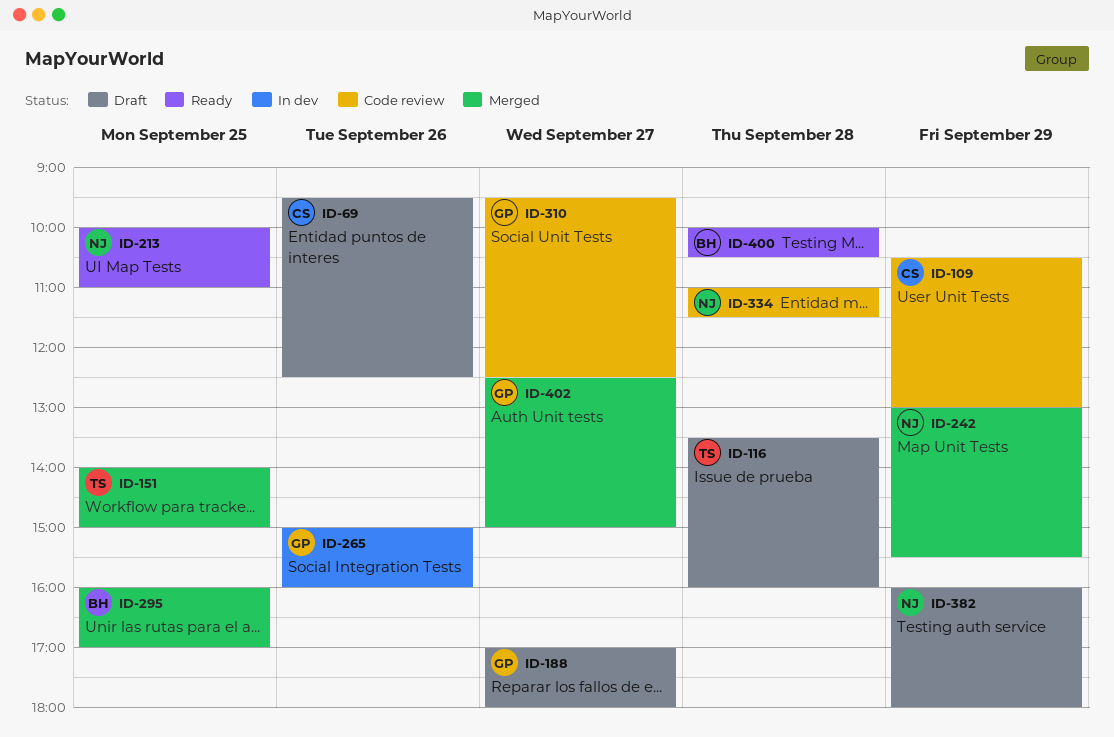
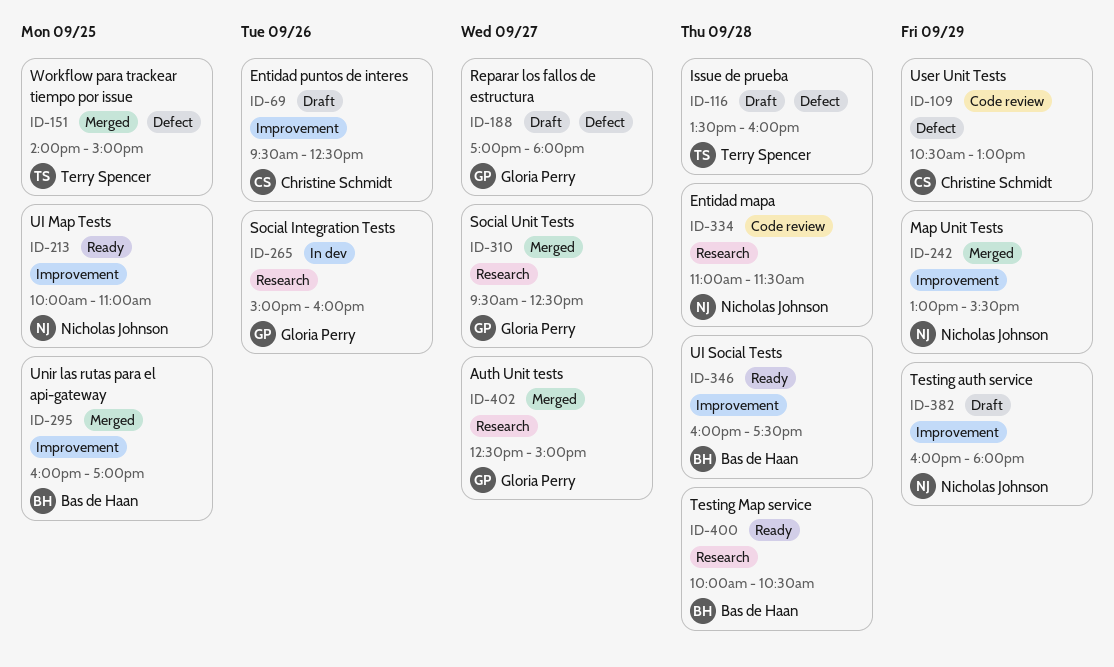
ID-310, status: Code review -> Merged
ID-346: none -> present

